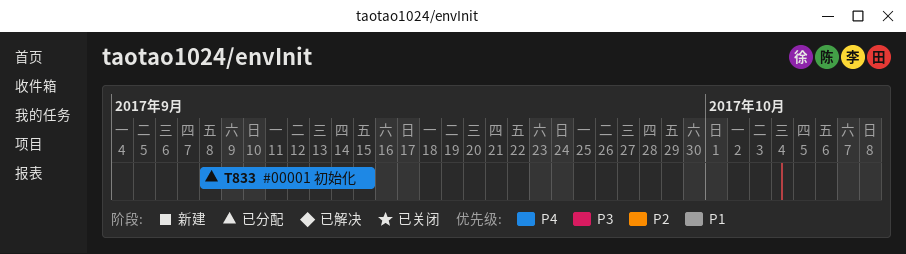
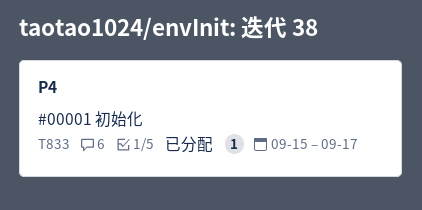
T833, start: Sep 8 -> Sep 15
T833, due: Sep 15 -> Sep 17

